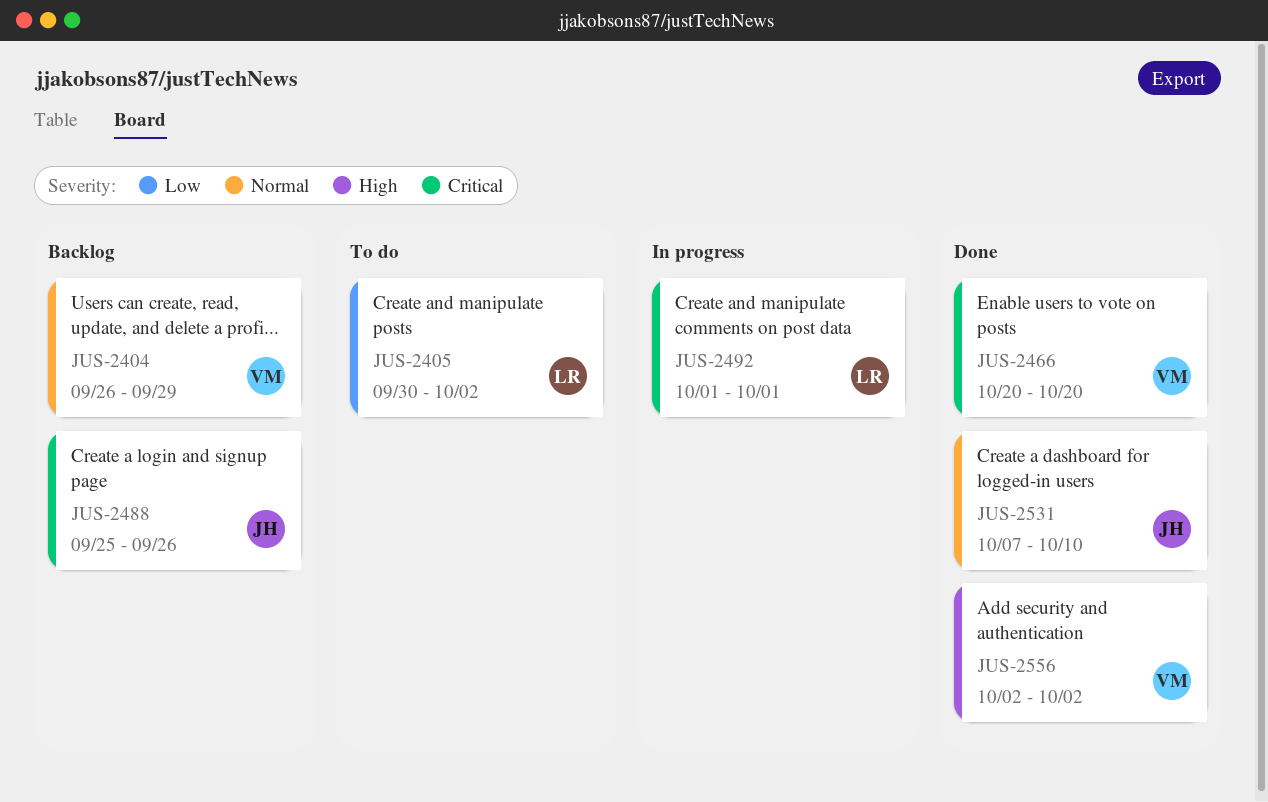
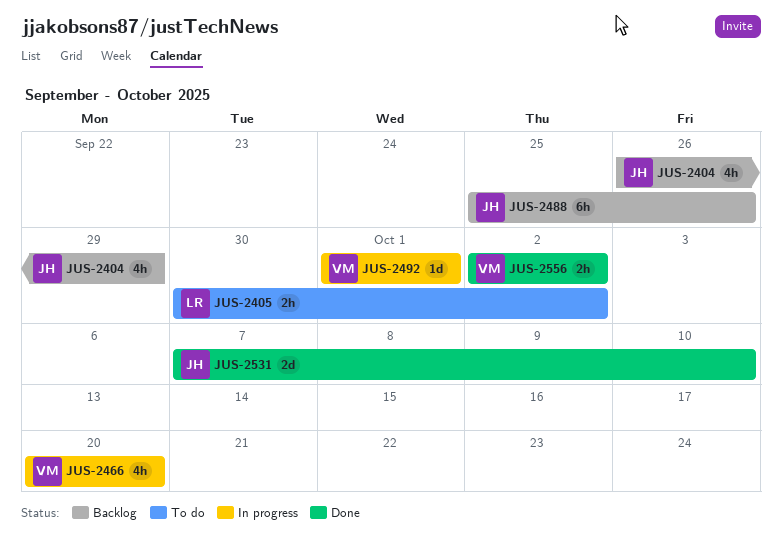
JUS-2404, owner: VM -> JH
JUS-2466, status: Done -> In progress
JUS-2492, owner: LR -> VM

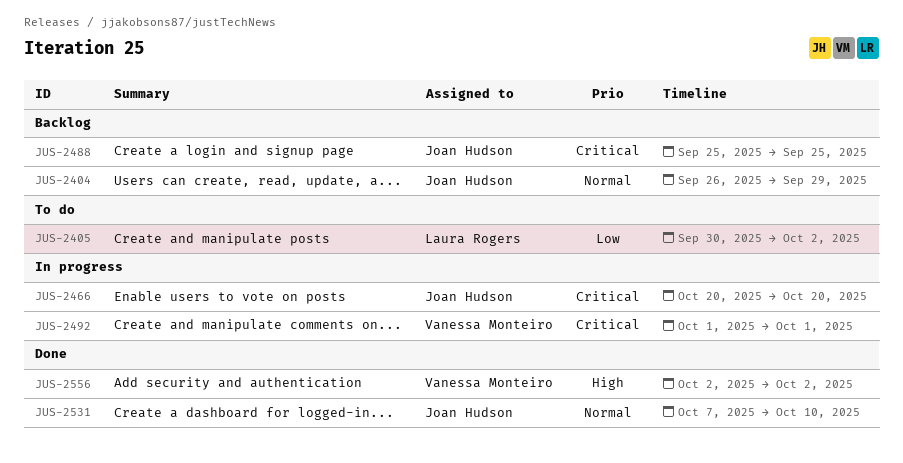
JUS-2466, owner: Vanessa Monteiro -> Joan Hudson
JUS-2488, due: Sep 26 -> Sep 25

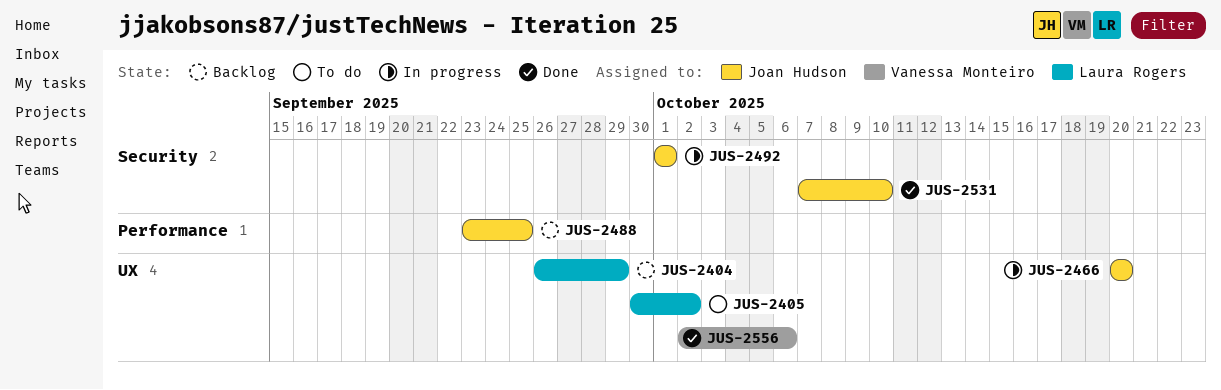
JUS-2404, owner: Joan Hudson -> Laura Rogers
JUS-2488, start: Sep 25 -> Sep 23
JUS-2492, owner: Vanessa Monteiro -> Joan Hudson
JUS-2556, due: Oct 2 -> Oct 6

